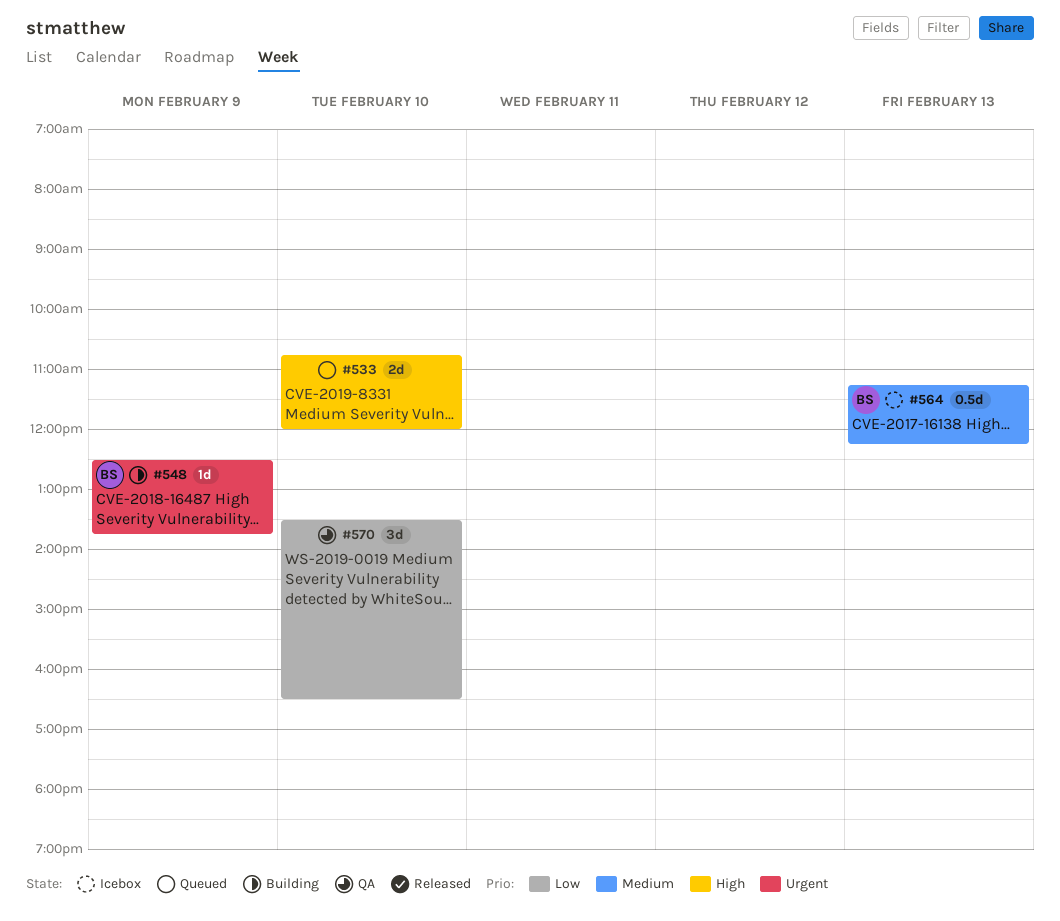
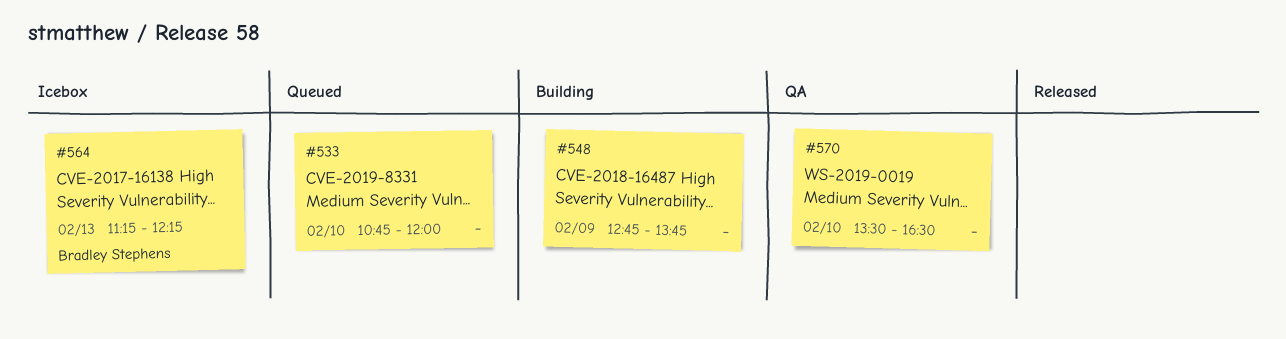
#548, owner: Bradley Stephens -> none
#548, begins: 12:30 -> 12:45

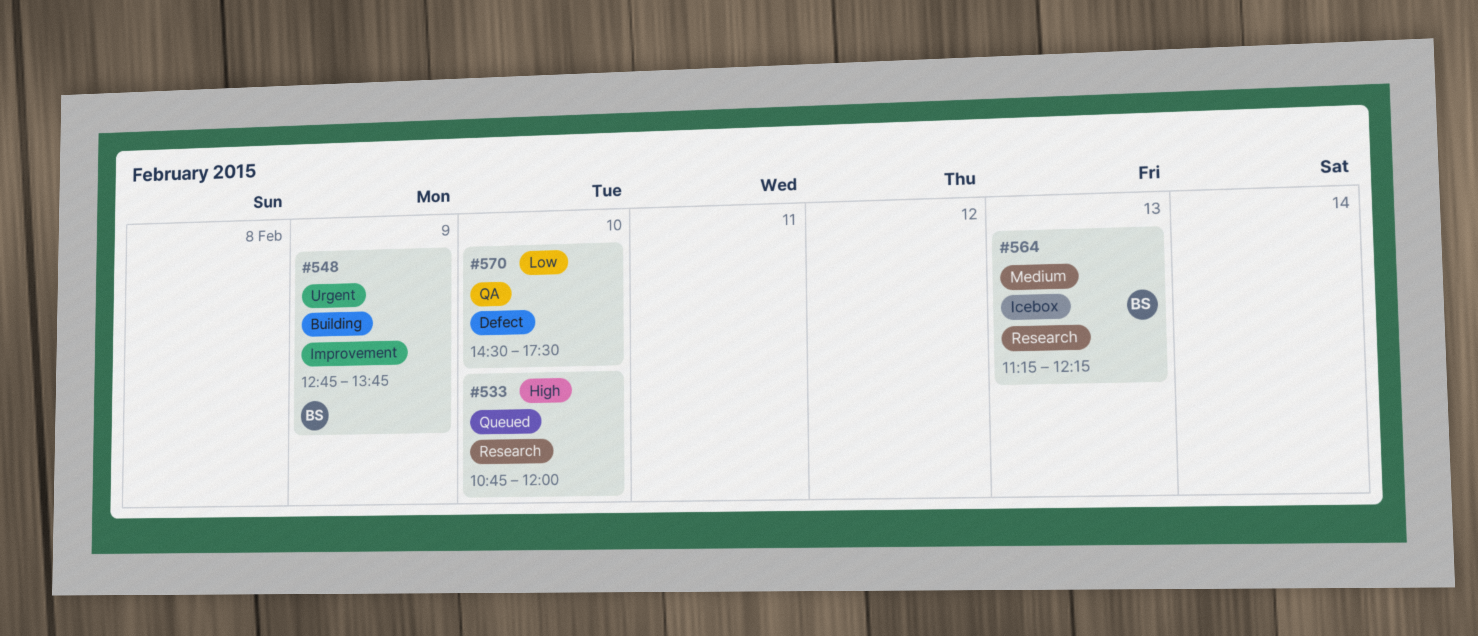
#548, owner: none -> Bradley Stephens
#570, begins: 13:30 -> 14:30
#570, ends: 16:30 -> 17:30

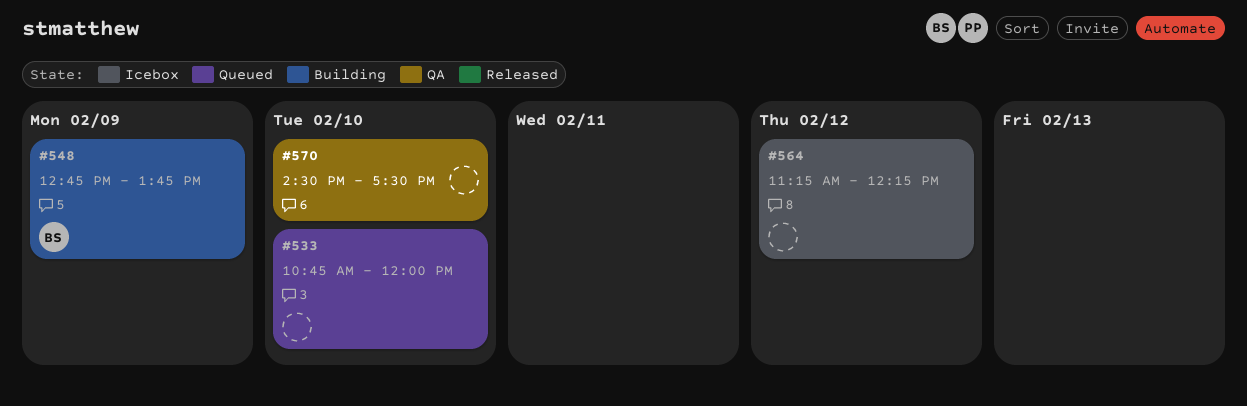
#564, owner: BS -> none
#564, day: Feb 13 -> Feb 12

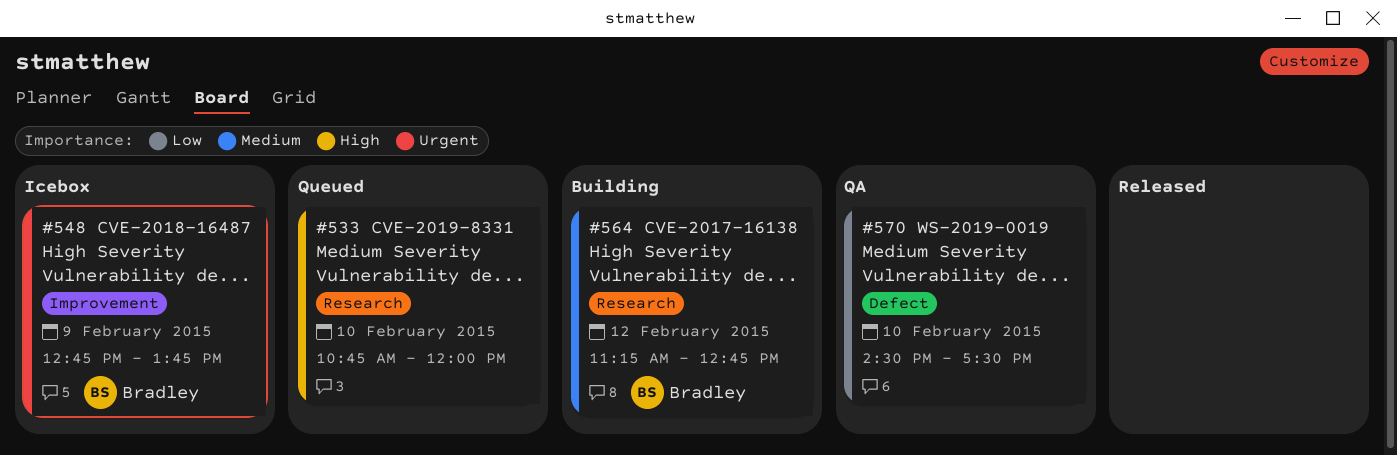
#548, status: Building -> Icebox
#564, status: Icebox -> Building
#564, owner: none -> Bradley
#564, ends: 12:15 -> 12:45

